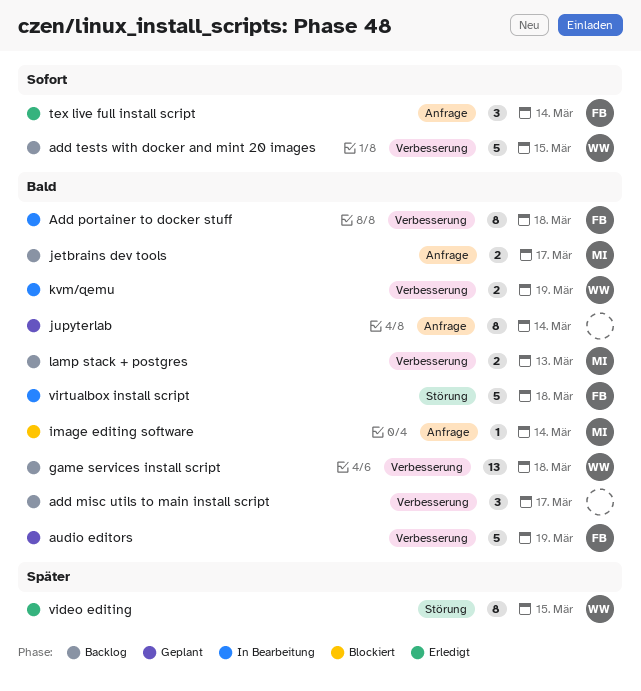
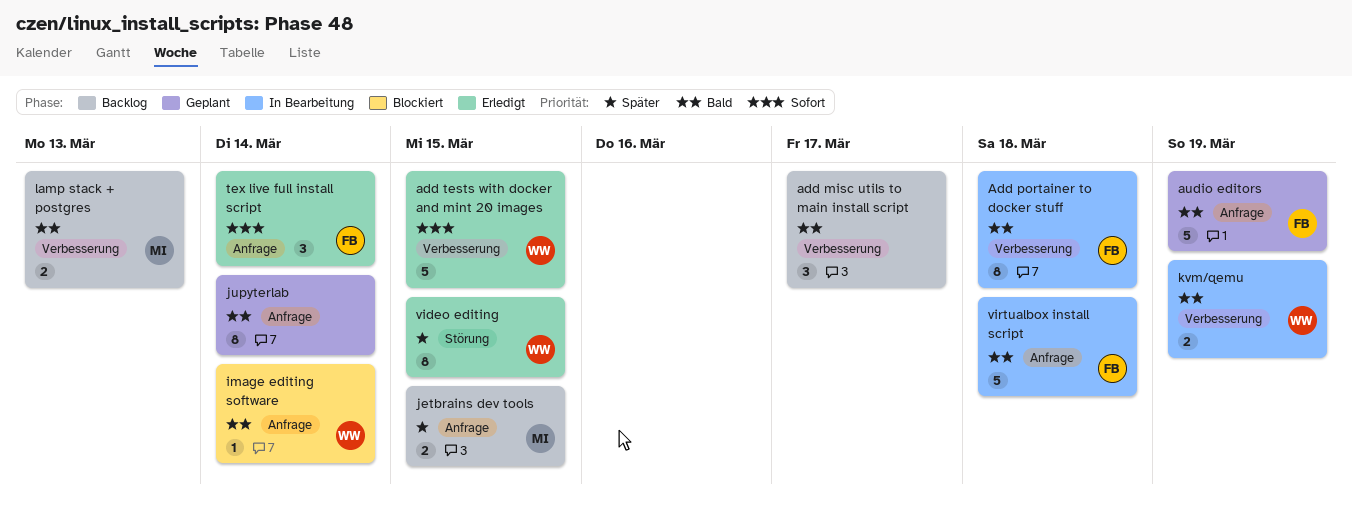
add tests with docker and mint 20 images, status: Backlog -> Erledigt
audio editors, label: Verbesserung -> Anfrage
game services install script: present -> none
image editing software, owner: MI -> WW
jetbrains dev tools, priority: Bald -> Später
jetbrains dev tools, due: Mar 17 -> Mar 15
virtualbox install script, label: Störung -> Anfrage

